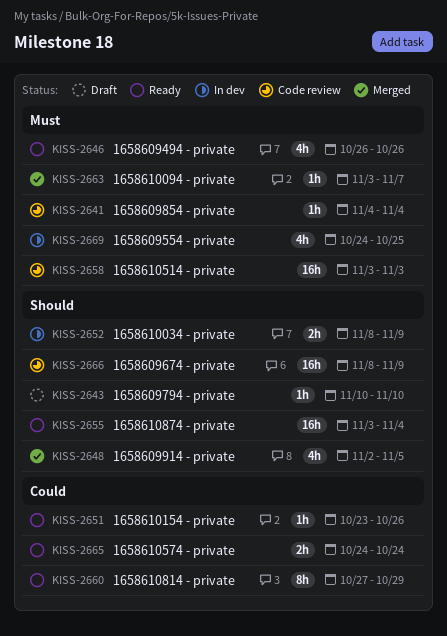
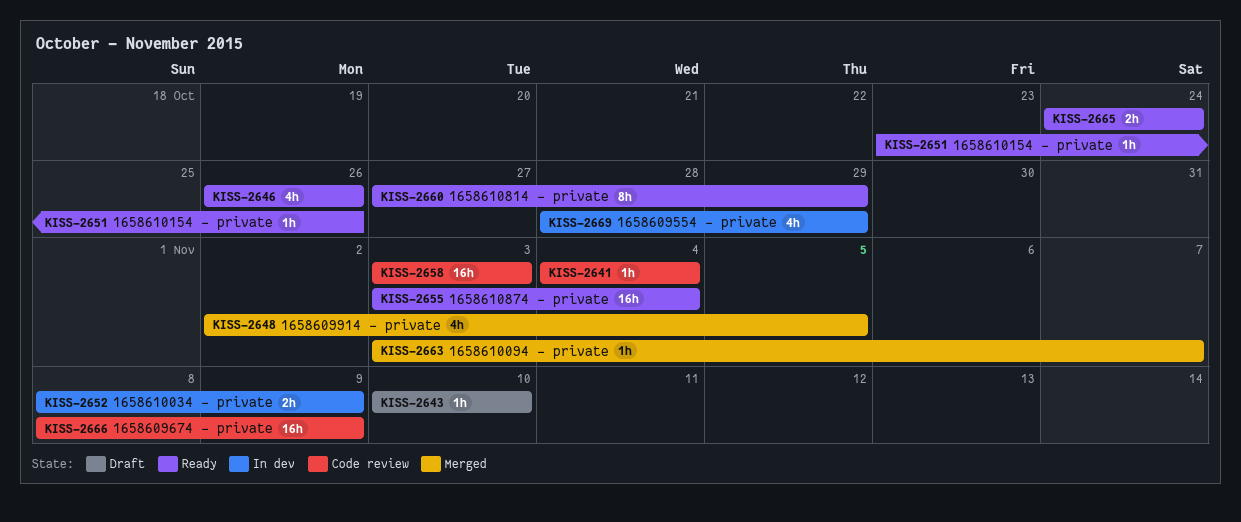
KISS-2669, start: Oct 24 -> Oct 28
KISS-2669, due: Oct 25 -> Oct 29

